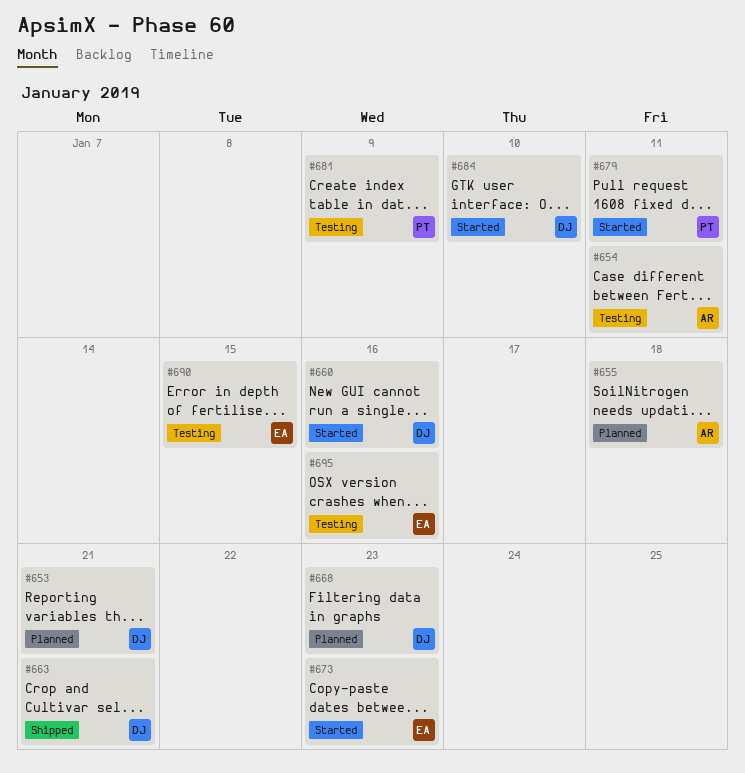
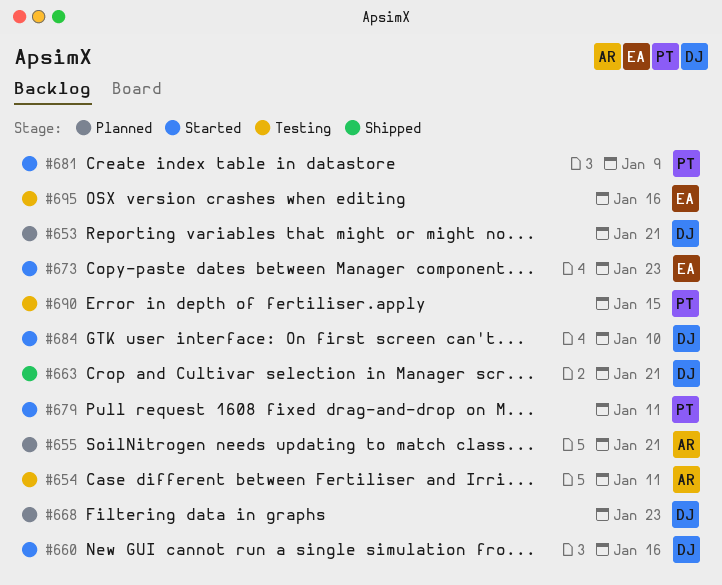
#655, due: Jan 18 -> Jan 21
#681, status: Testing -> Started
#690, owner: EA -> PT

